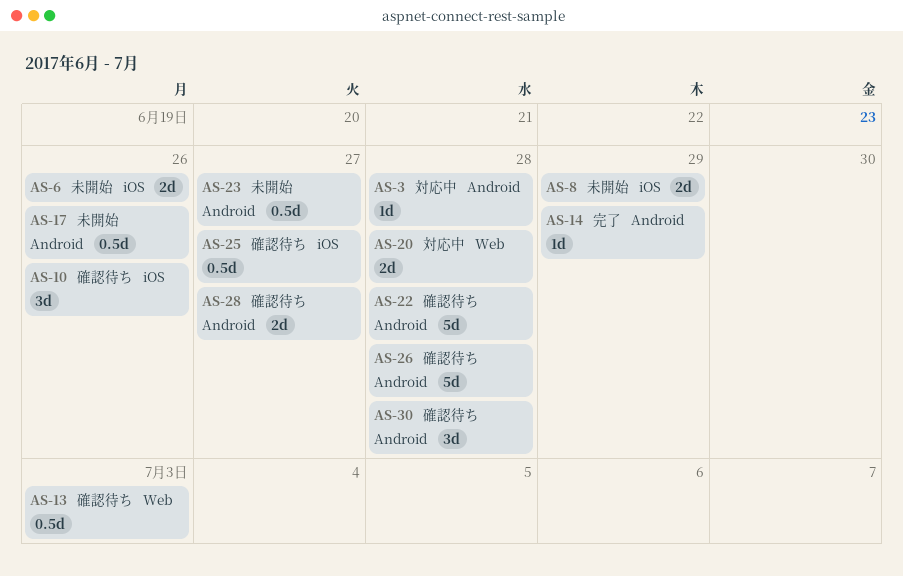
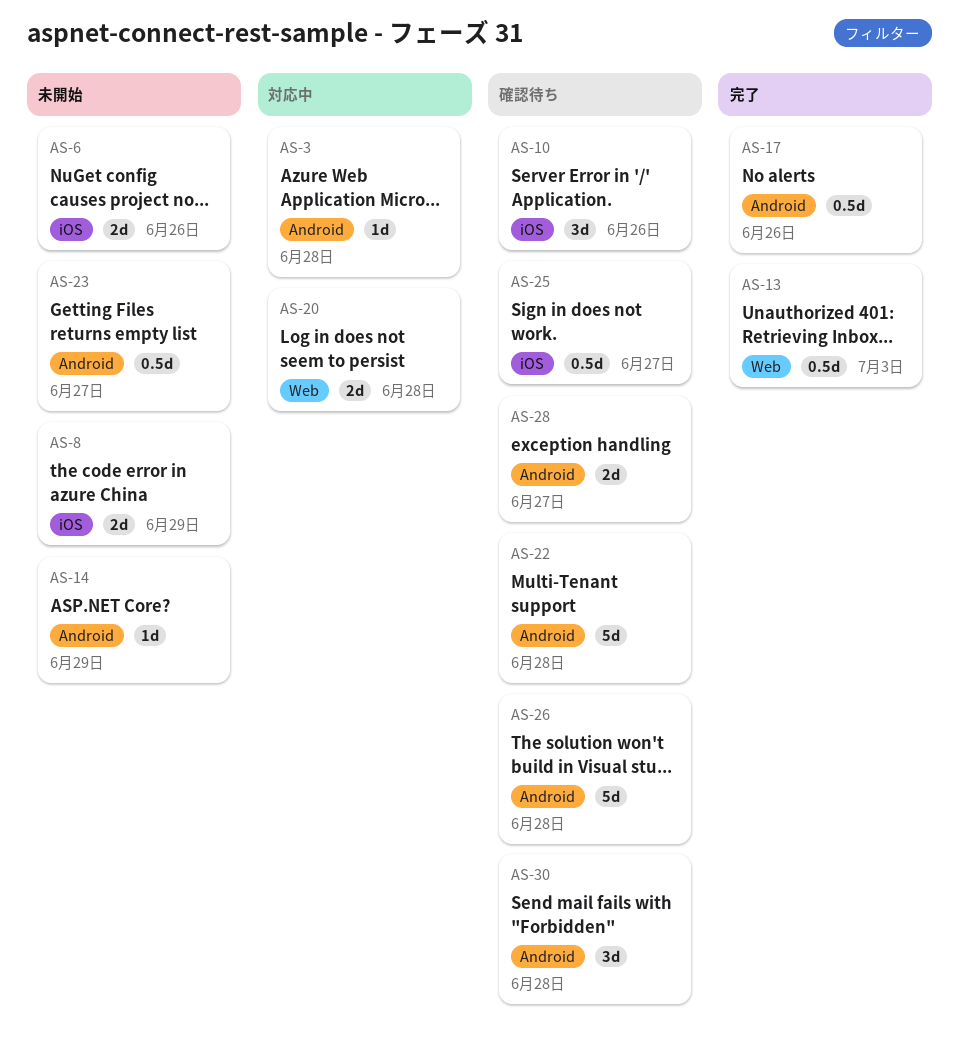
AS-13, status: 確認待ち -> 完了
AS-14, status: 完了 -> 未開始
AS-17, status: 未開始 -> 完了

